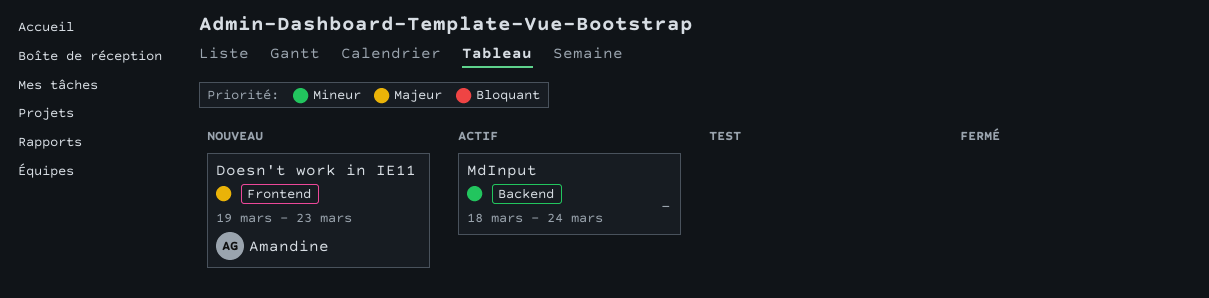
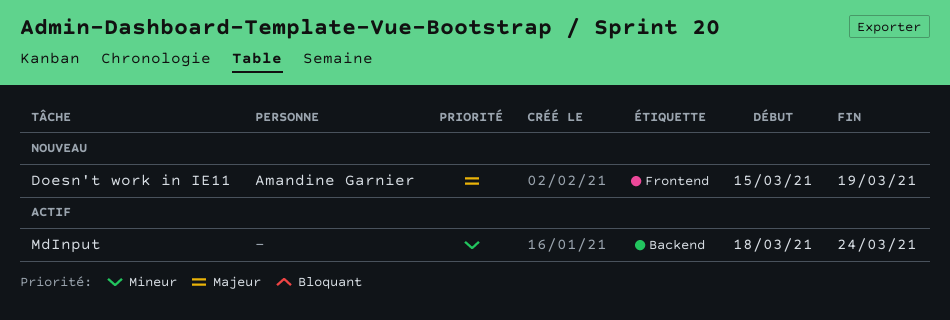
Doesn't work in IE11, start: Mar 19 -> Mar 15
Doesn't work in IE11, due: Mar 23 -> Mar 19

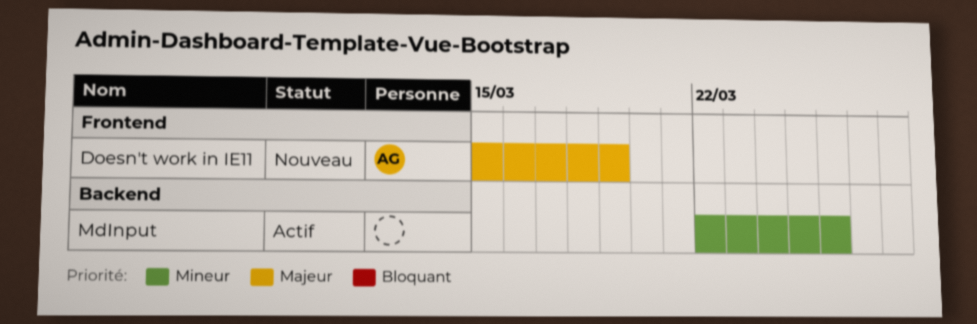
MdInput, start: Mar 18 -> Mar 22
MdInput, due: Mar 24 -> Mar 26

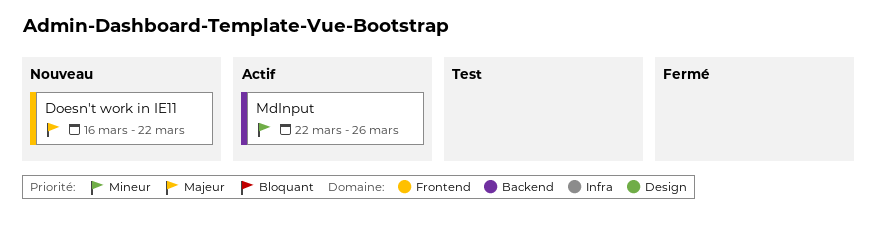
Doesn't work in IE11, start: Mar 15 -> Mar 16
Doesn't work in IE11, due: Mar 19 -> Mar 22

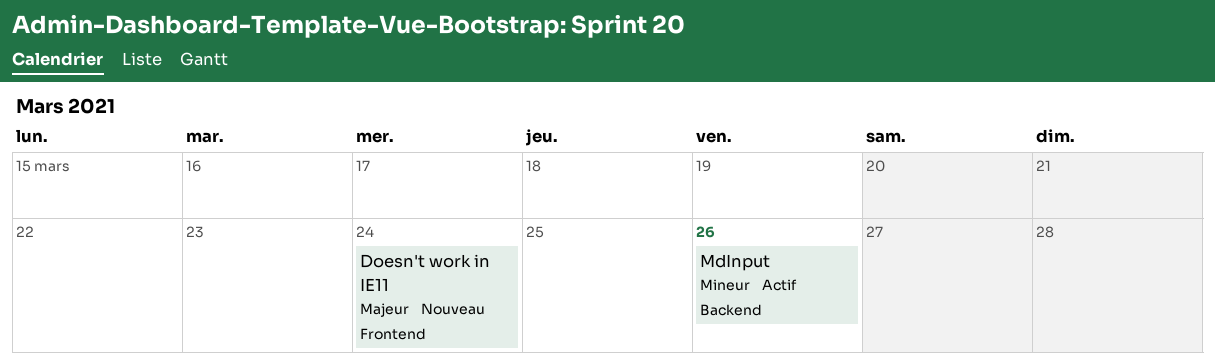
Doesn't work in IE11, due: Mar 22 -> Mar 24

